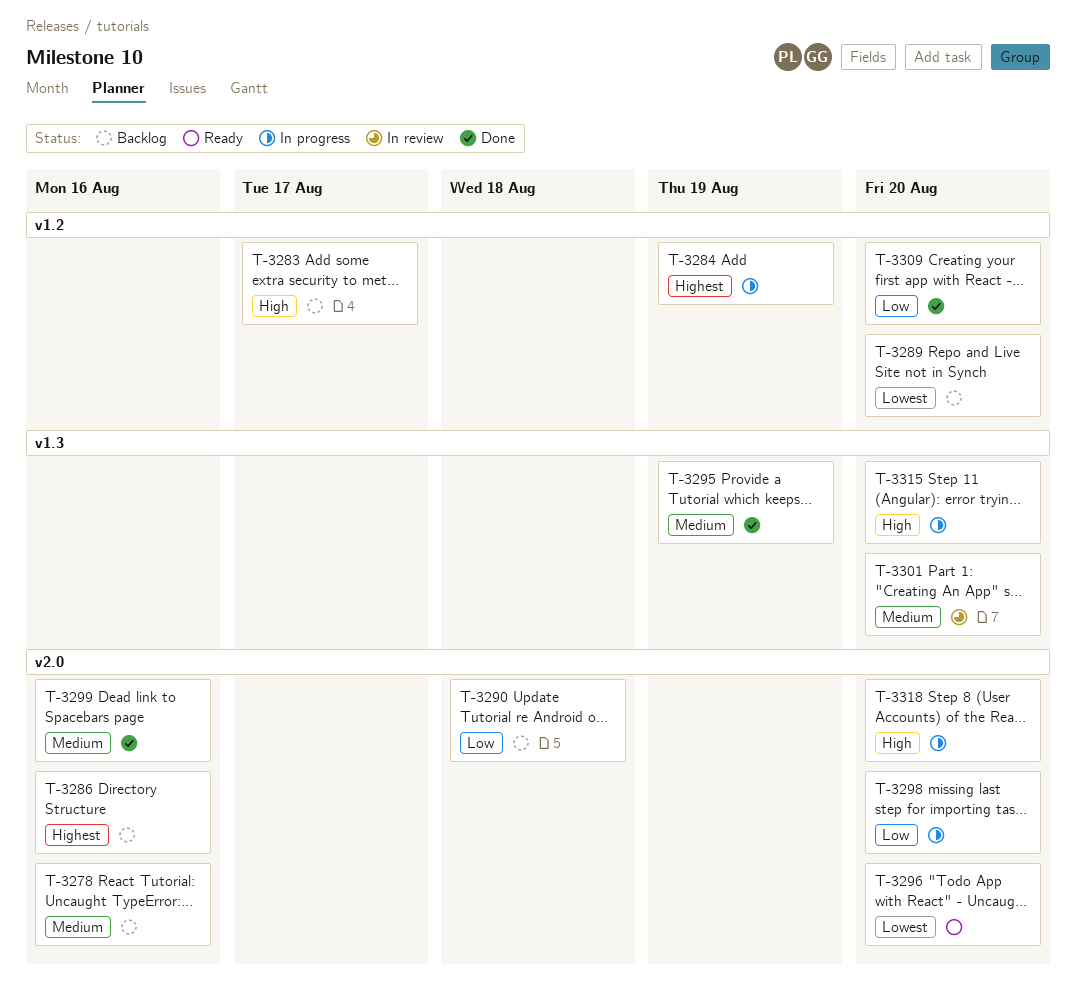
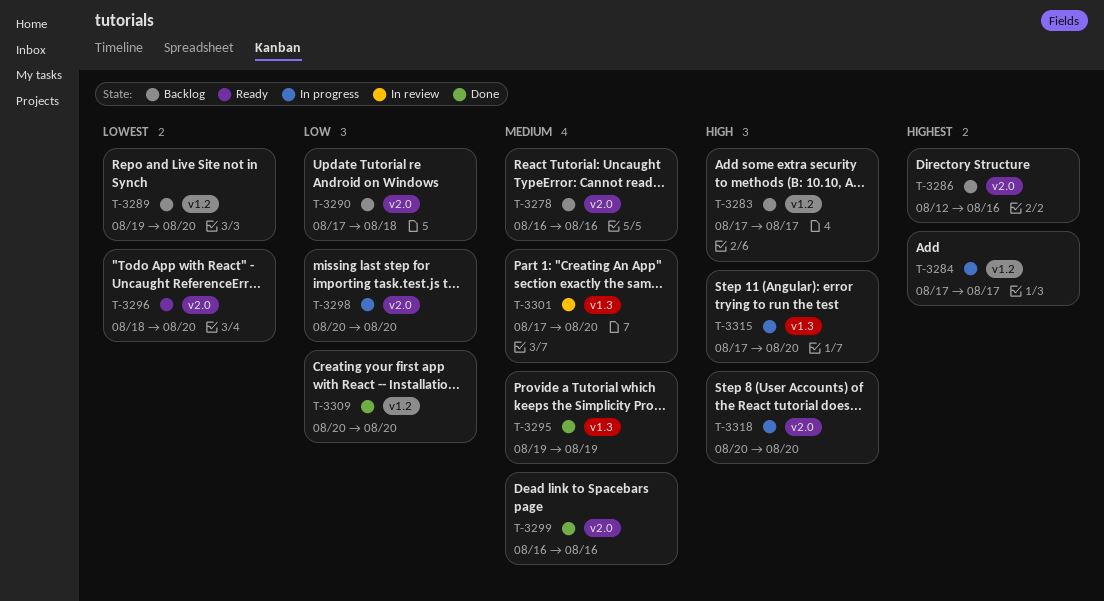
T-3284, due: Aug 19 -> Aug 17

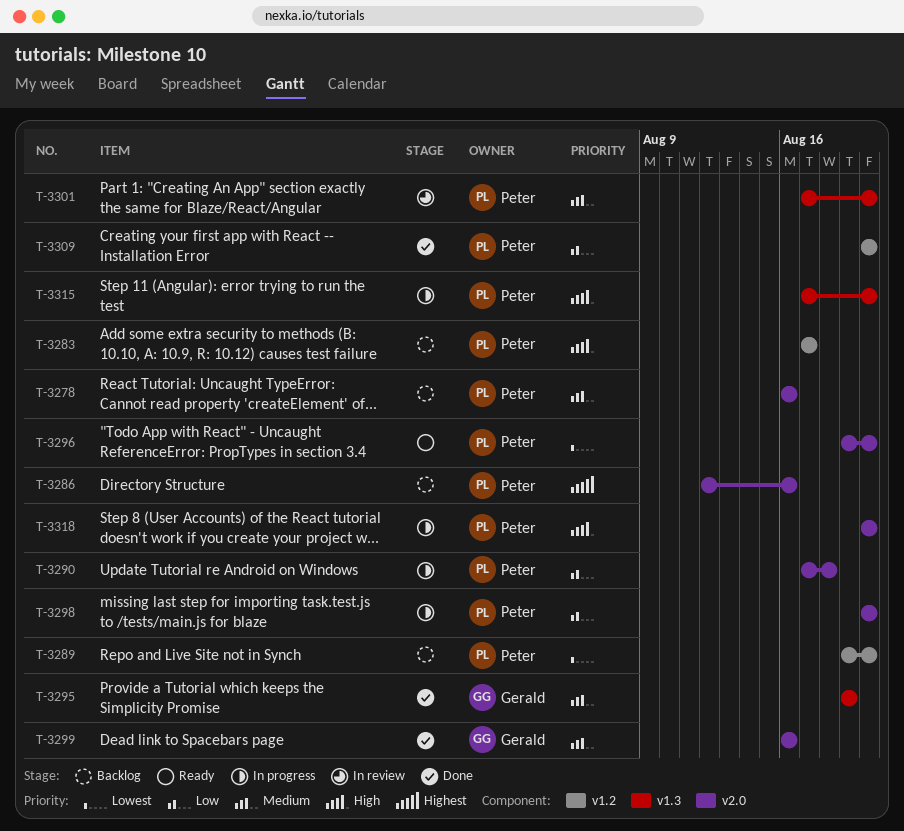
T-3284: present -> none
T-3290, status: Backlog -> In progress
T-3296, start: Aug 18 -> Aug 19

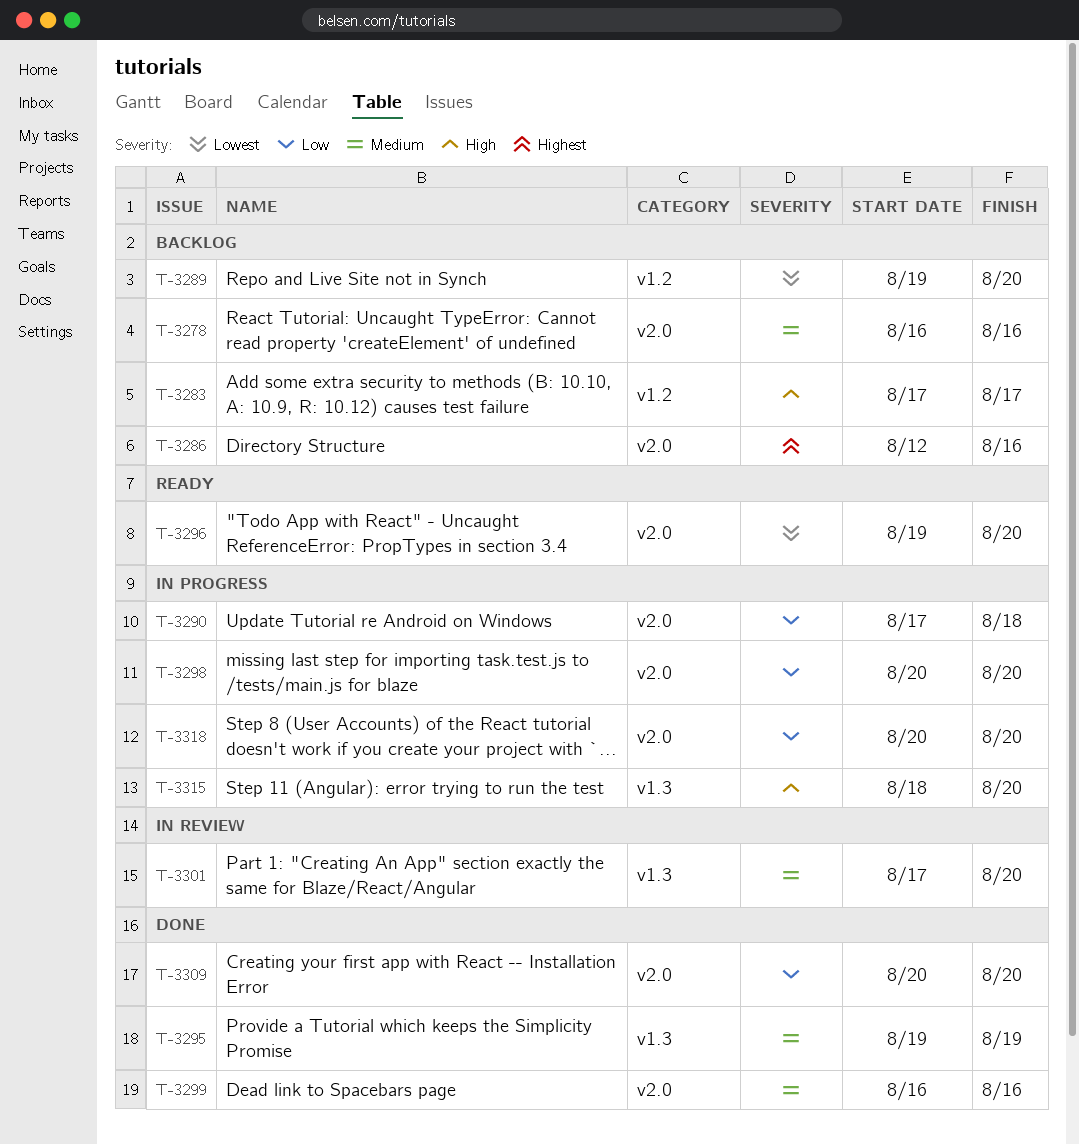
T-3309, label: v1.2 -> v2.0
T-3315, start: Aug 17 -> Aug 18
T-3318, priority: High -> Low

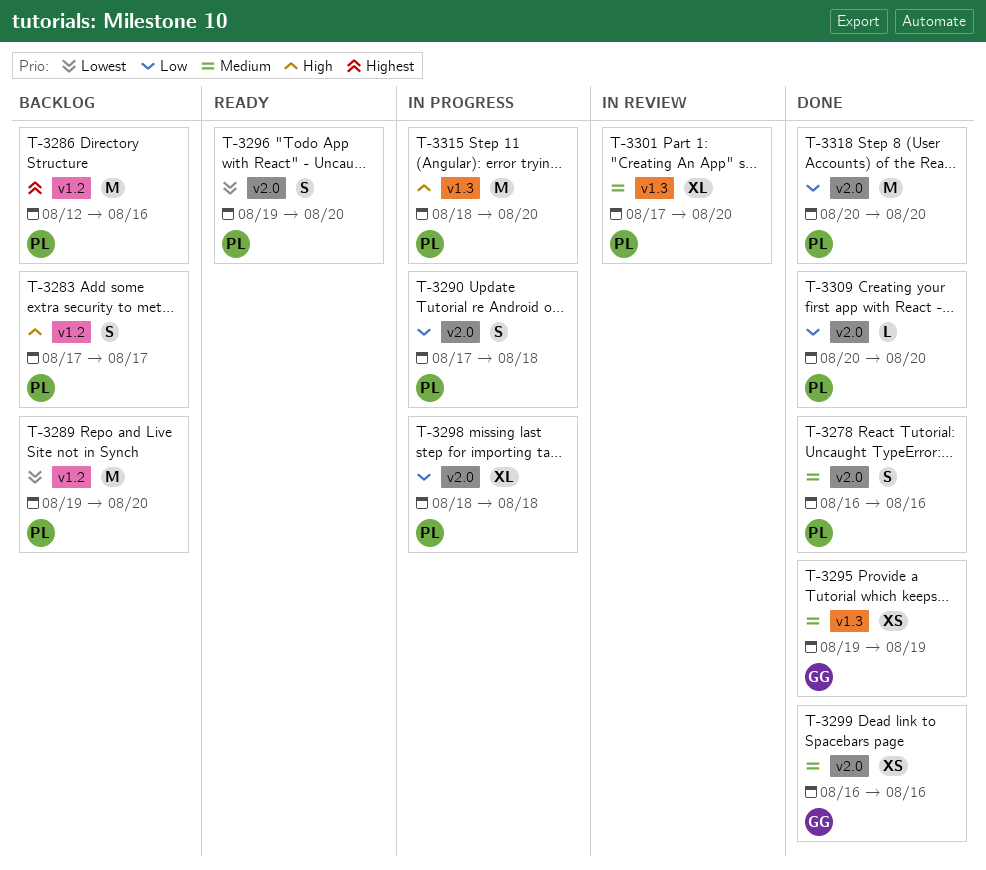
T-3278, status: Backlog -> Done
T-3286, label: v2.0 -> v1.2
T-3298, start: Aug 20 -> Aug 18
T-3298, due: Aug 20 -> Aug 18
T-3318, status: In progress -> Done

